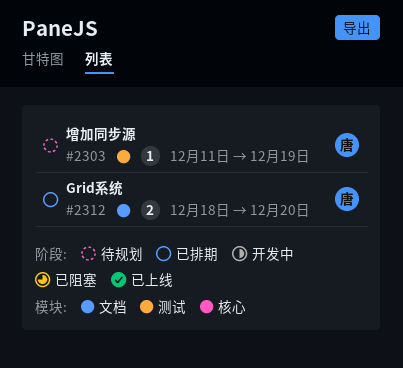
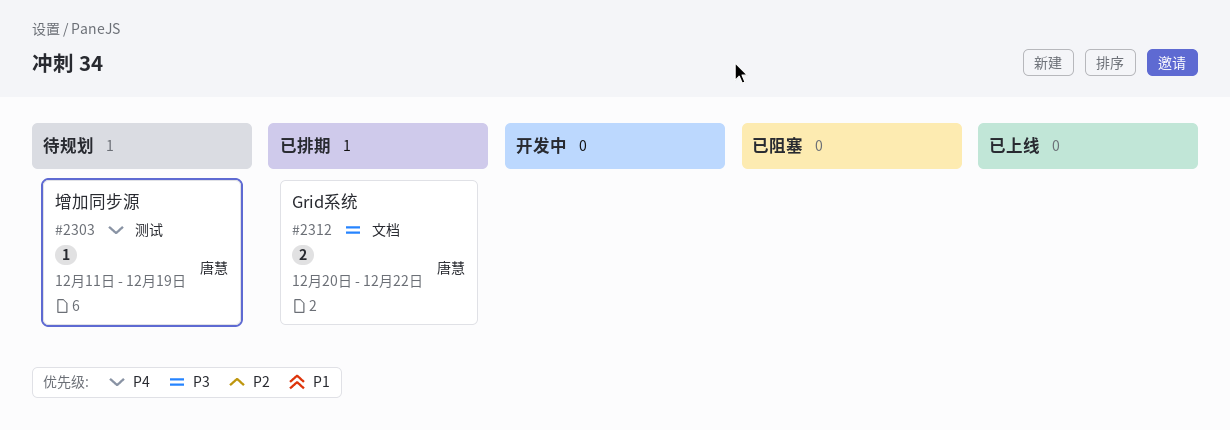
#2312, start: Dec 18 -> Dec 20
#2312, due: Dec 20 -> Dec 22

